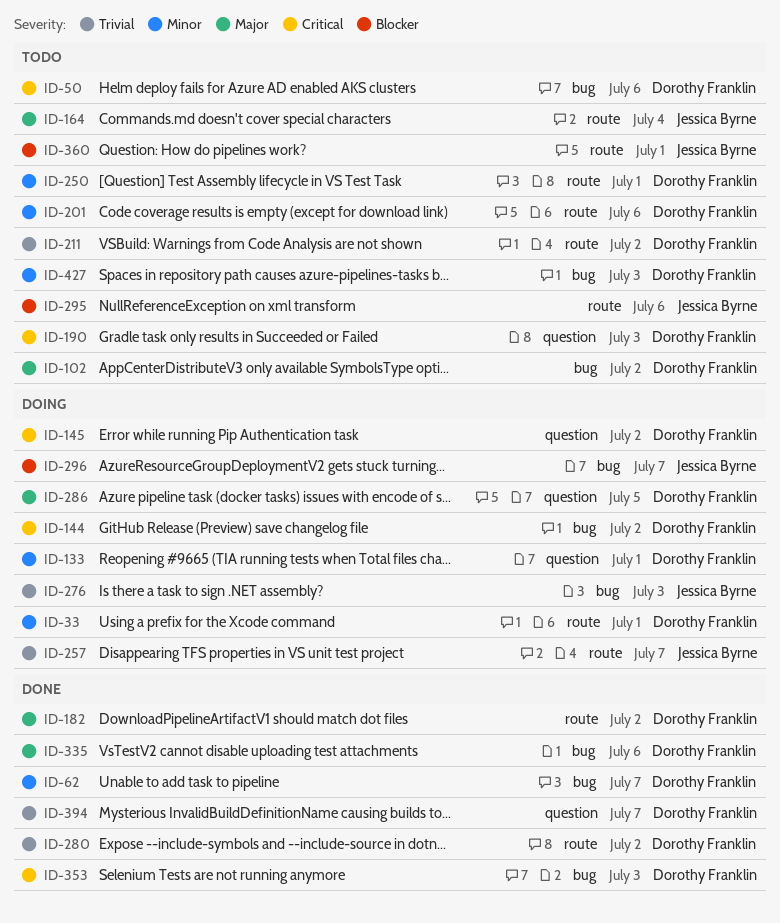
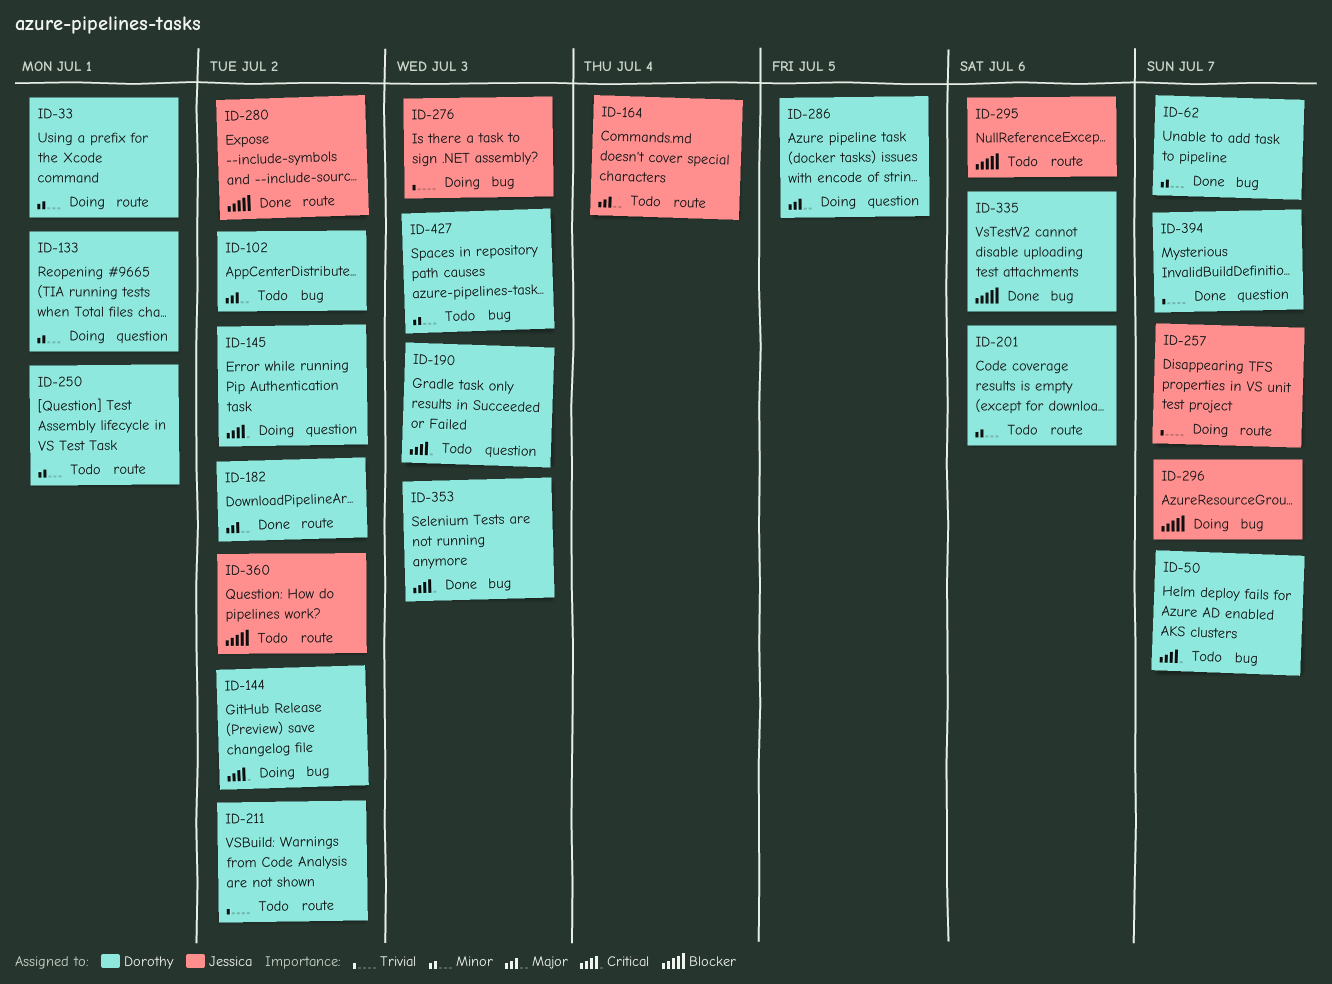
ID-50, due: Jul 6 -> Jul 7
ID-280, owner: Dorothy Franklin -> Jessica Byrne
ID-280, priority: Trivial -> Blocker
ID-335, priority: Major -> Blocker
ID-360, due: Jul 1 -> Jul 2

